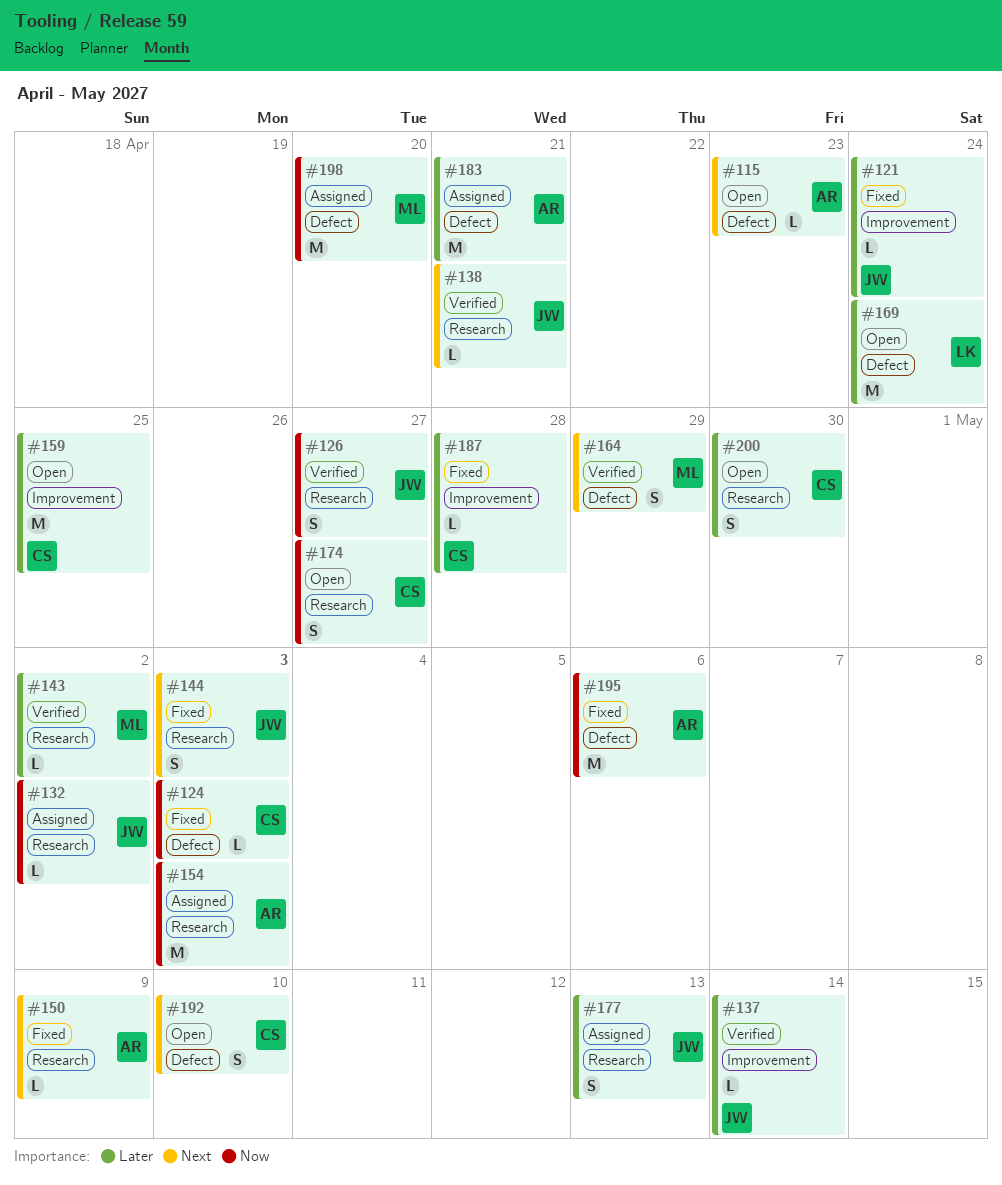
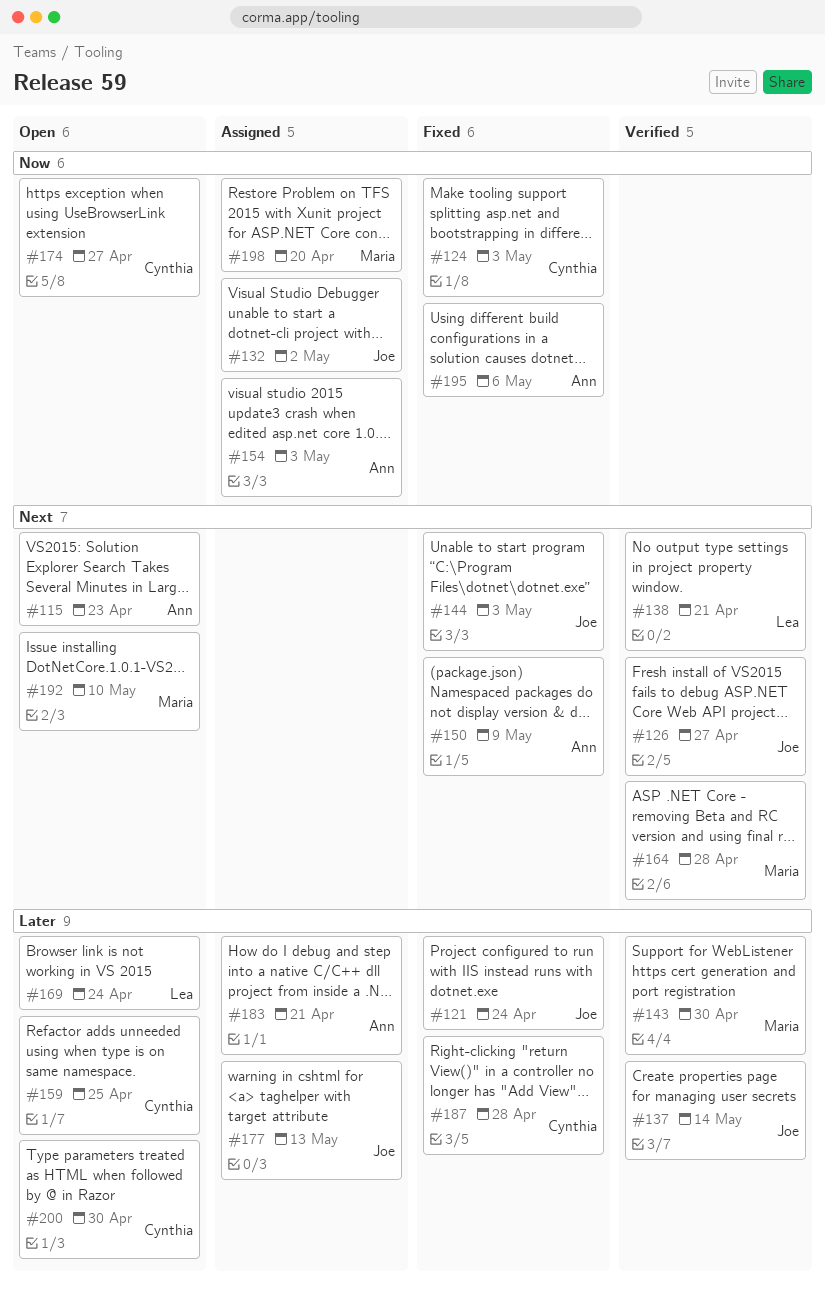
#126, priority: Now -> Next
#138, owner: Joe -> Lea
#143, due: May 2 -> Apr 30
#164, due: Apr 29 -> Apr 28
#192, owner: Cynthia -> Maria

